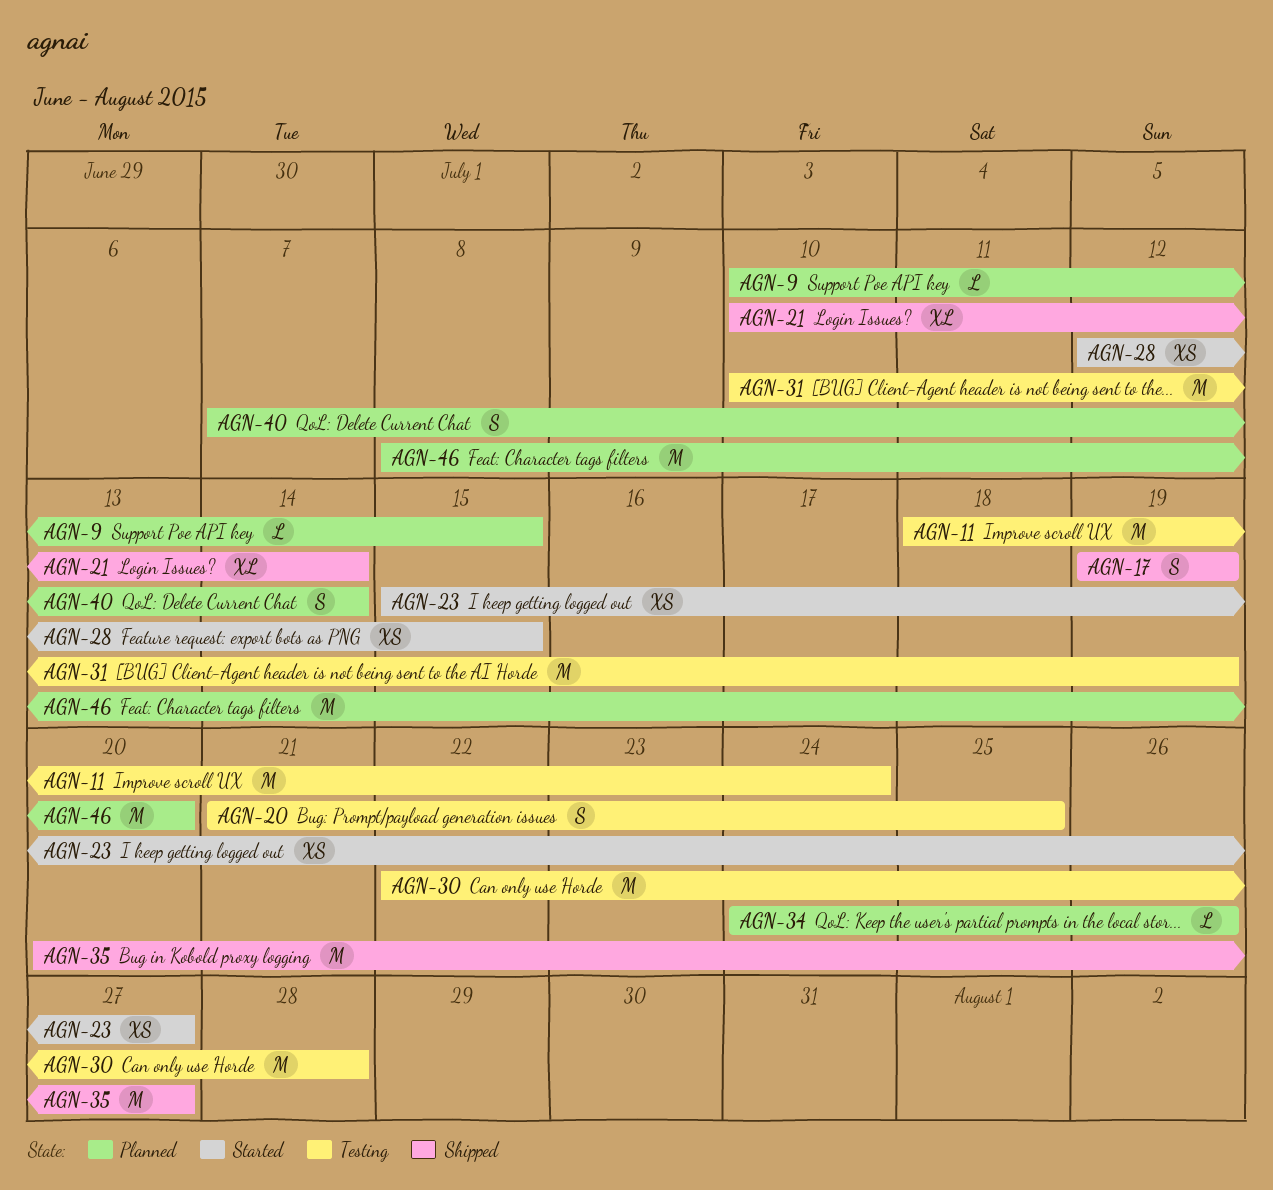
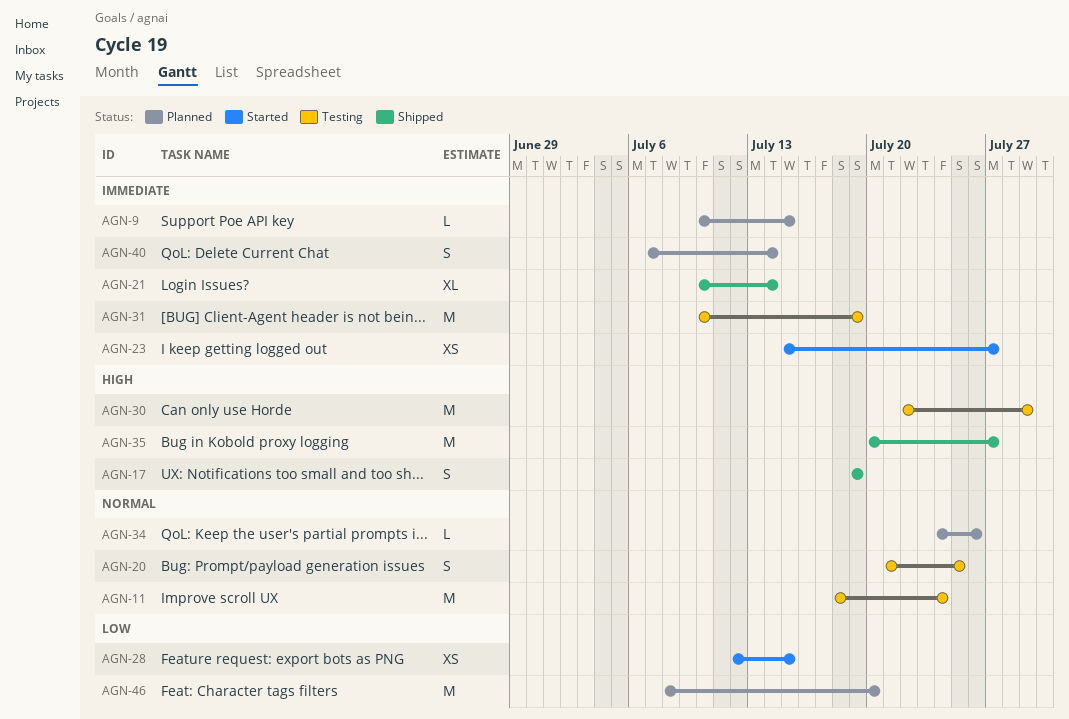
AGN-30, due: Jul 28 -> Jul 29

